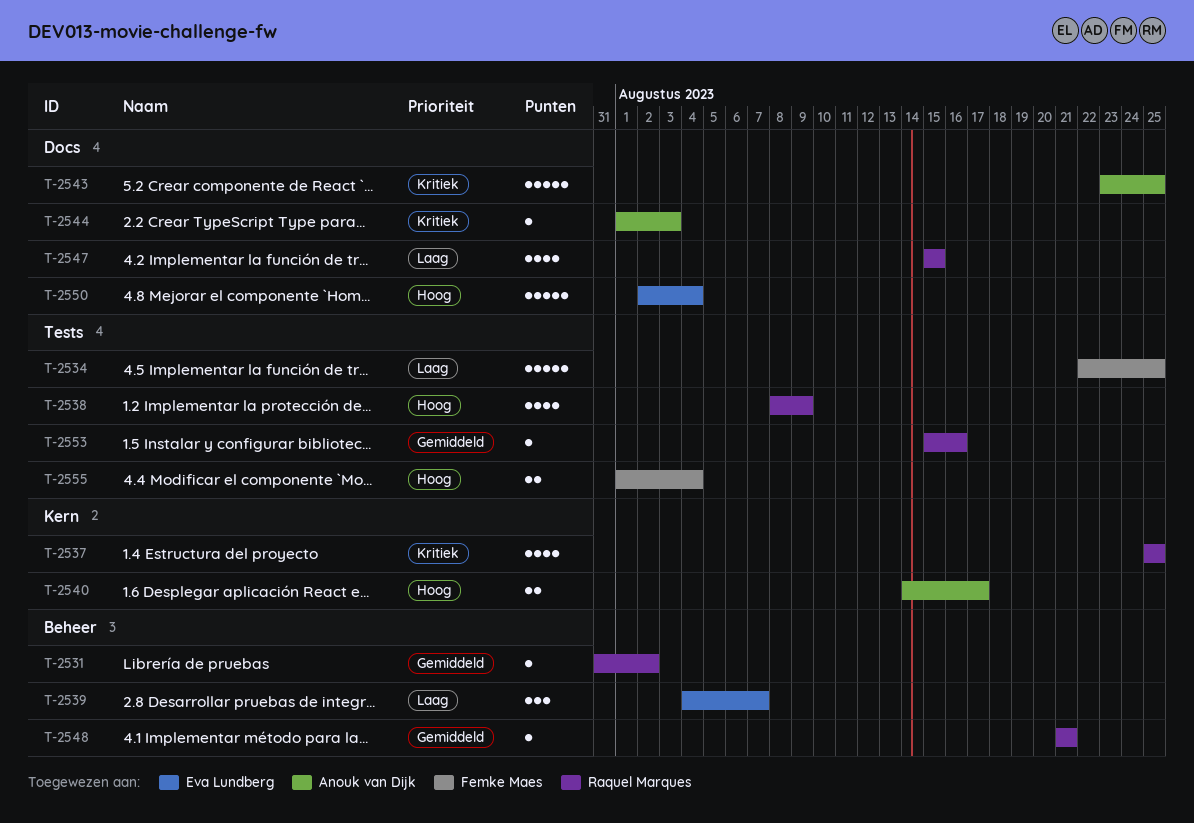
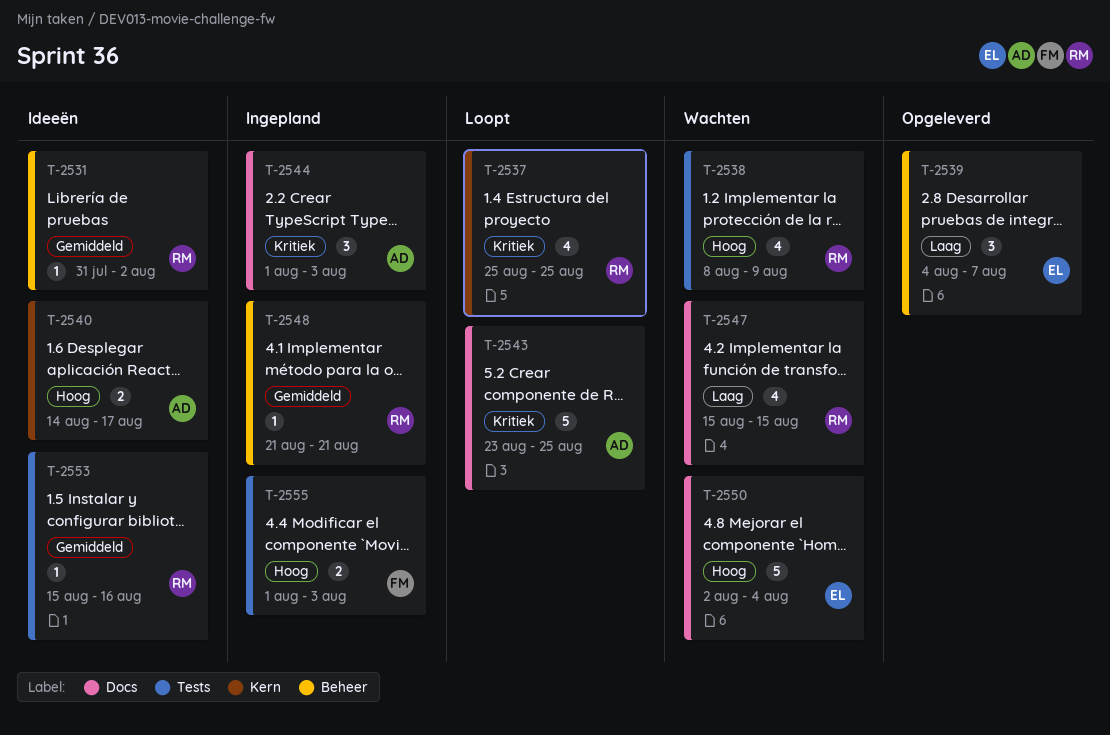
T-2534: present -> none
T-2544, estimate: 1 -> 3
T-2555, due: Aug 4 -> Aug 3

